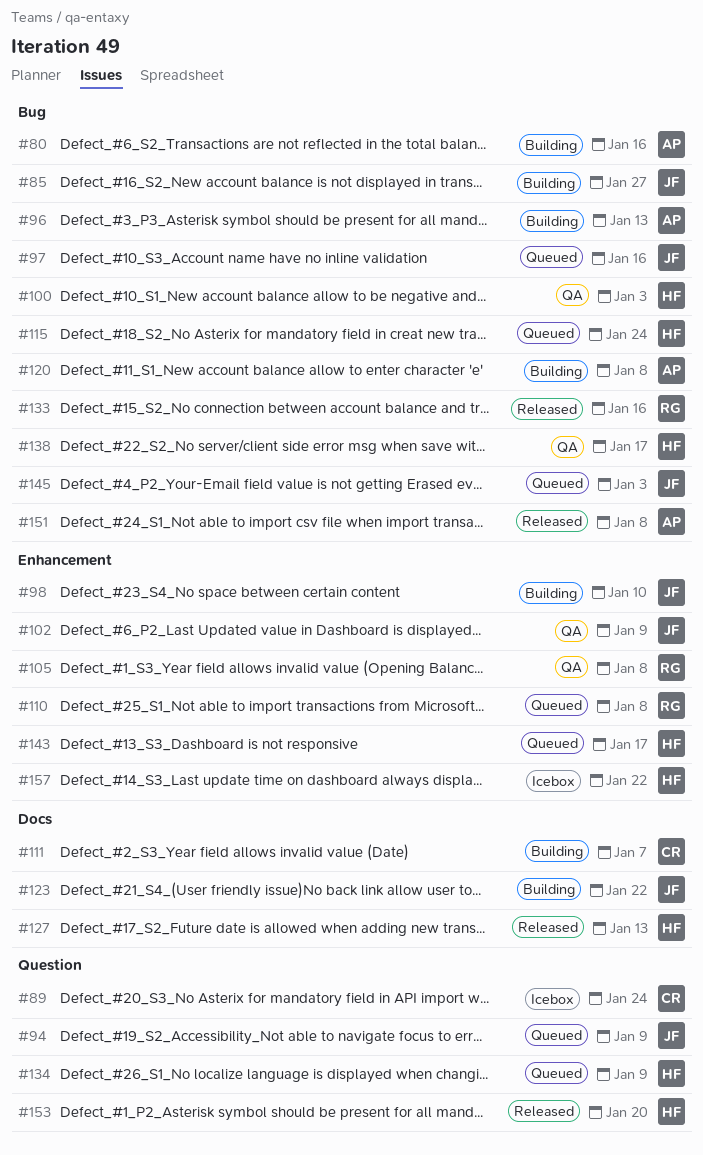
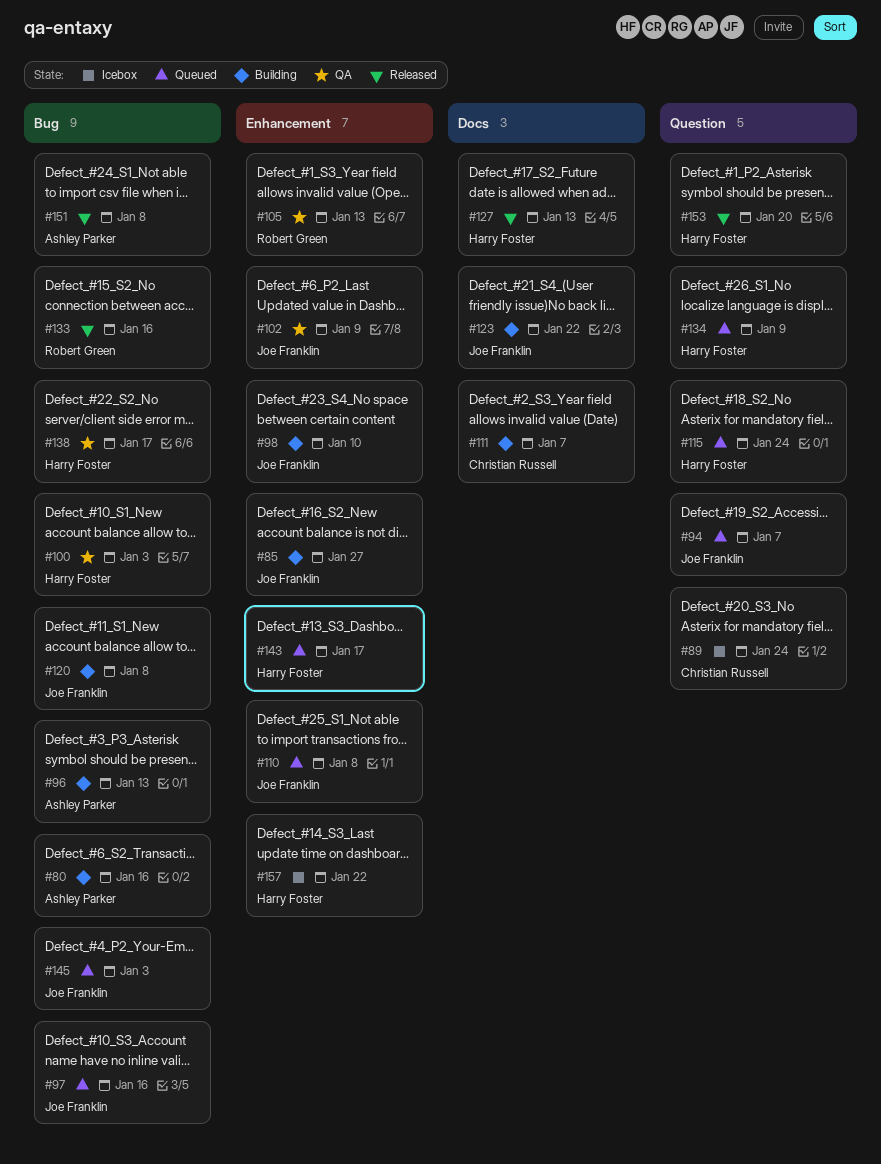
#85, label: Bug -> Enhancement
#94, due: Jan 9 -> Jan 7
#105, due: Jan 8 -> Jan 13
#110, owner: Robert Green -> Joe Franklin
#115, label: Bug -> Question
#120, owner: Ashley Parker -> Joe Franklin

